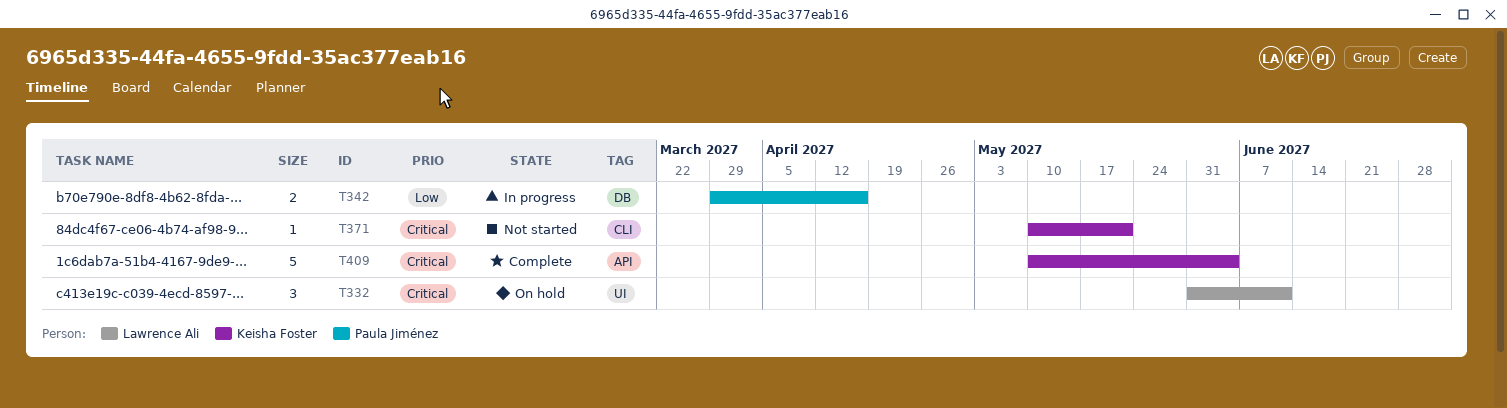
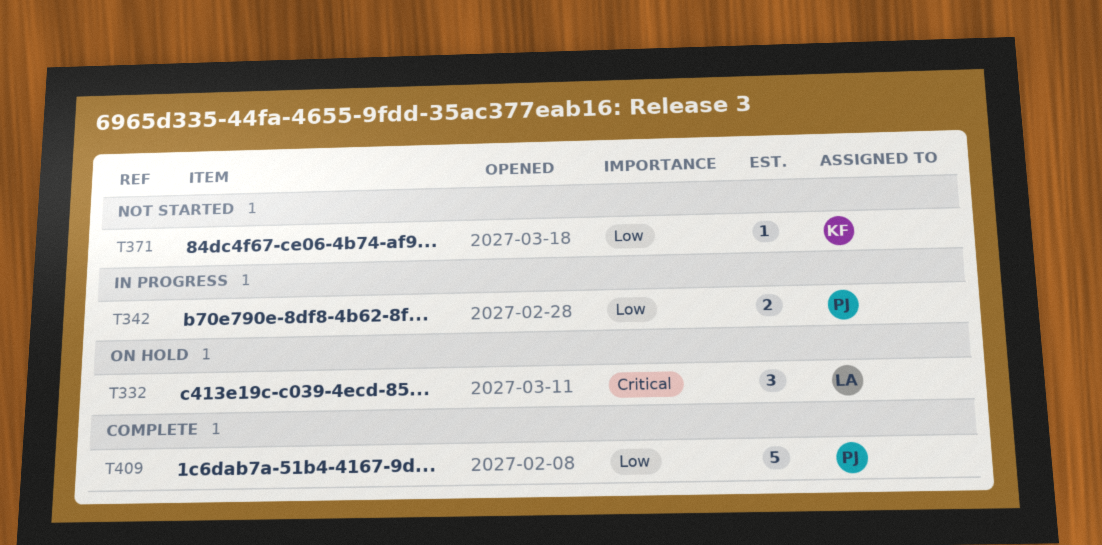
T371, priority: Critical -> Low
T409, owner: Keisha Foster -> Paula Jiménez
T409, priority: Critical -> Low

